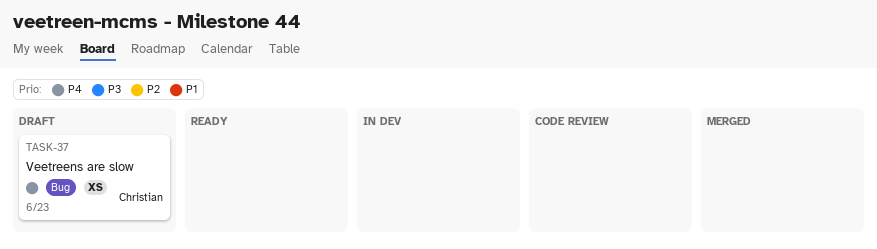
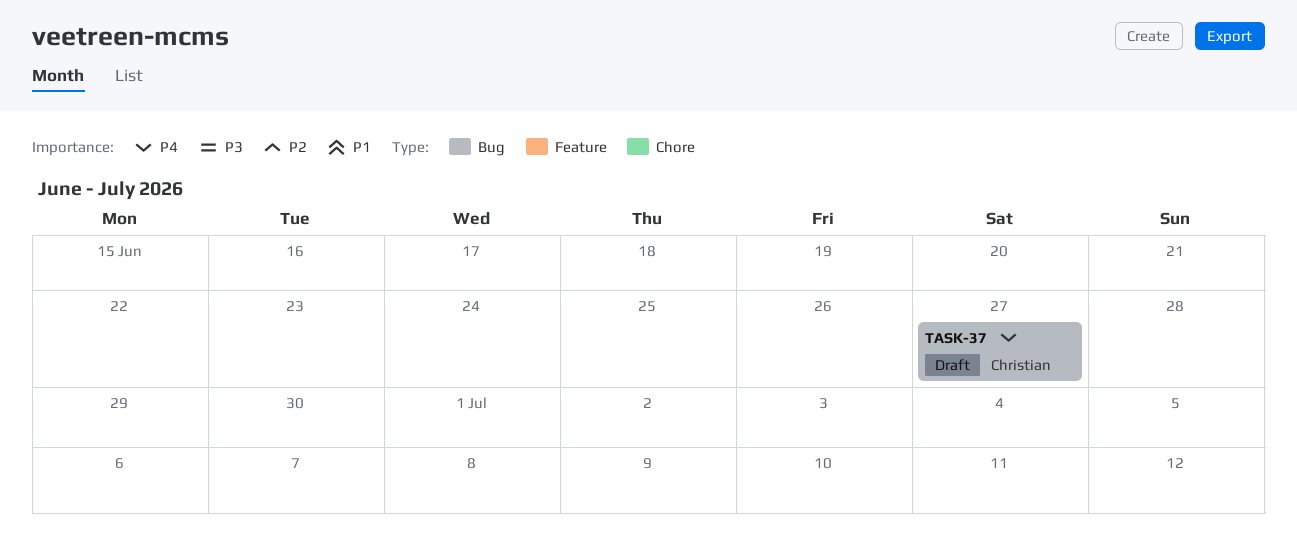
TASK-37, due: Jun 23 -> Jun 27

